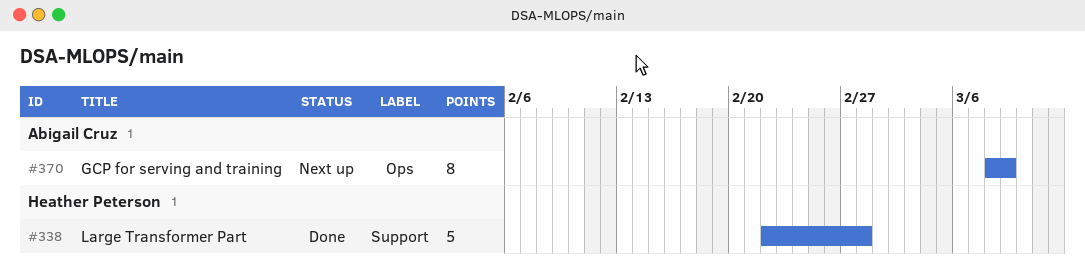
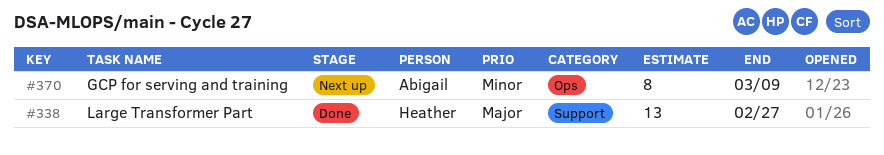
#338, estimate: 5 -> 13
#338, due: Feb 28 -> Feb 27

